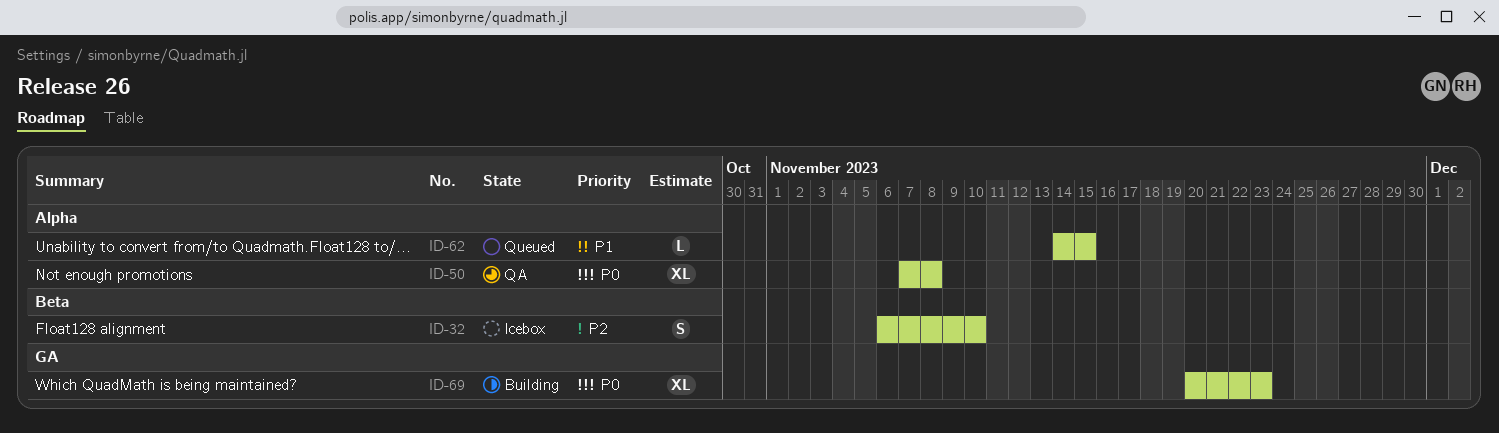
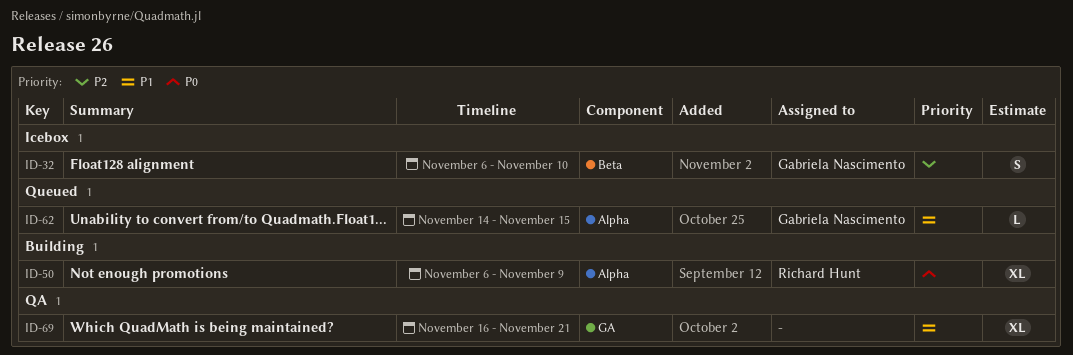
ID-50, status: QA -> Building
ID-50, start: Nov 7 -> Nov 6
ID-50, due: Nov 8 -> Nov 9
ID-69, status: Building -> QA
ID-69, priority: P0 -> P1
ID-69, start: Nov 20 -> Nov 16
ID-69, due: Nov 23 -> Nov 21

